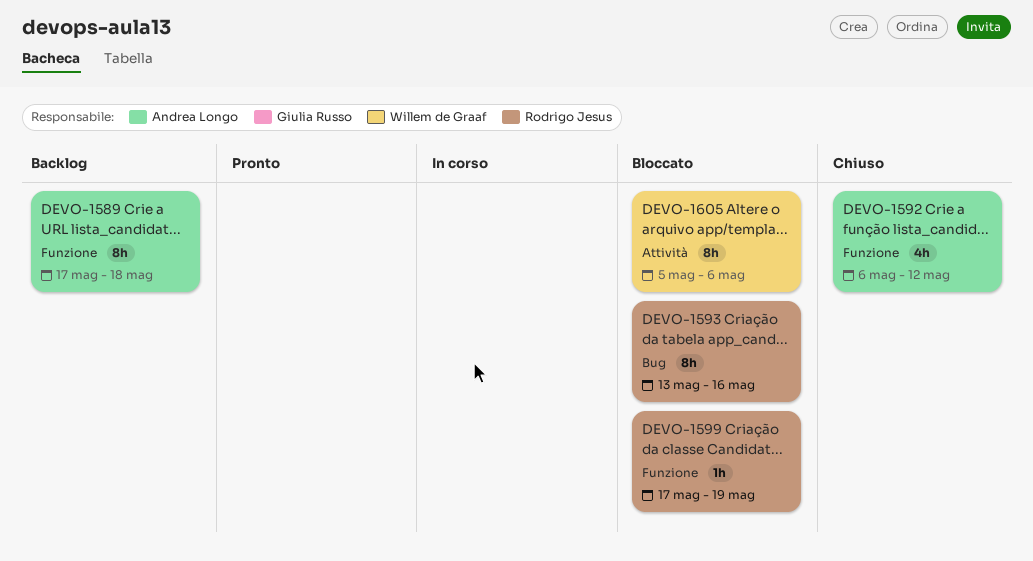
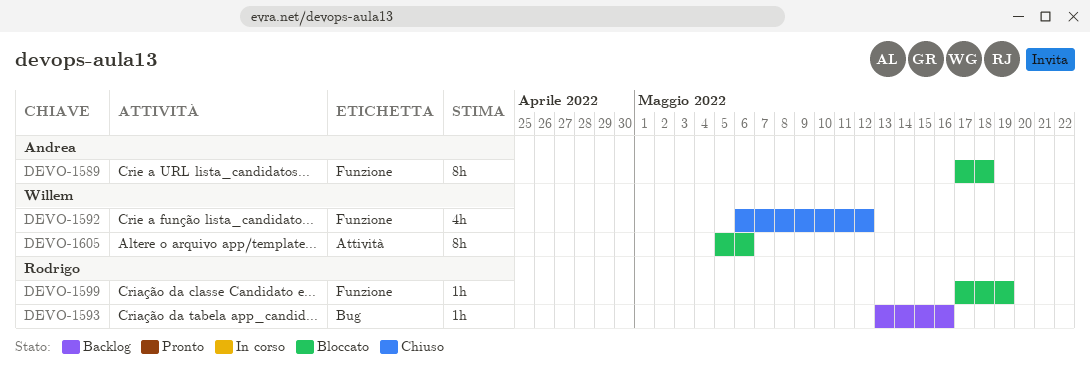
DEVO-1589, status: Backlog -> Bloccato
DEVO-1592, owner: Andrea Longo -> Willem de Graaf
DEVO-1593, status: Bloccato -> Backlog
DEVO-1593, estimate: 8h -> 1h

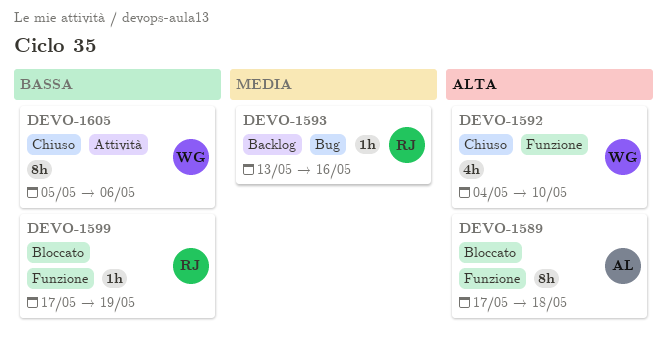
DEVO-1592, start: May 6 -> May 4
DEVO-1592, due: May 12 -> May 10
DEVO-1605, status: Bloccato -> Chiuso

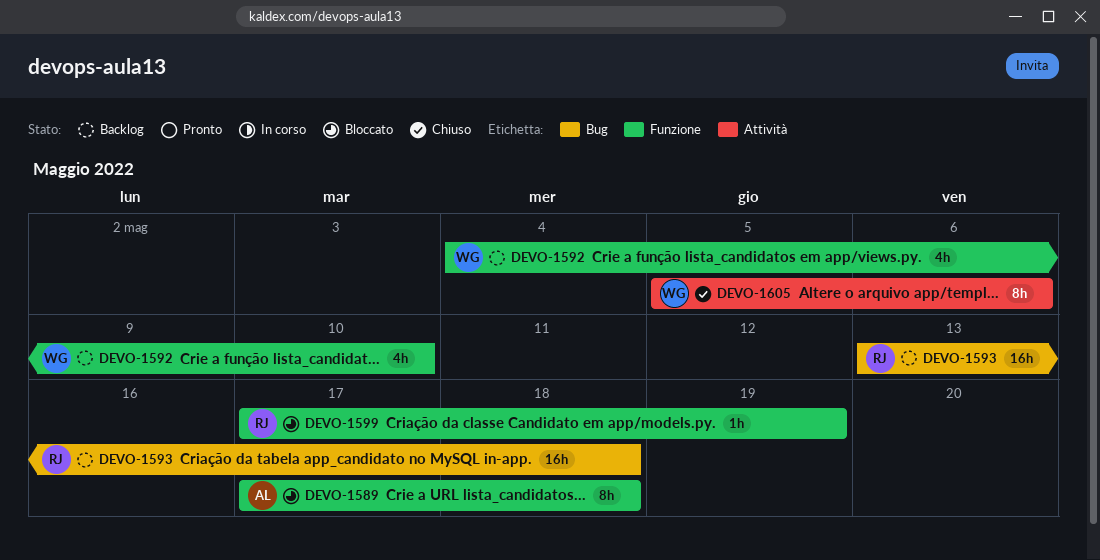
DEVO-1592, status: Chiuso -> Backlog
DEVO-1593, estimate: 1h -> 16h
DEVO-1593, due: May 16 -> May 18

